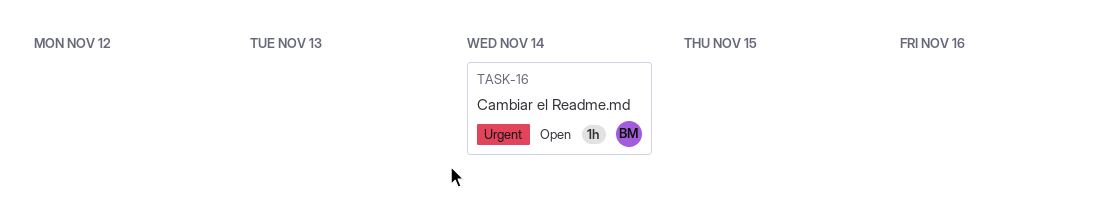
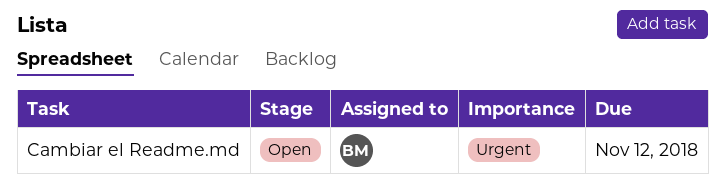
Cambiar el Readme.md, due: Nov 14 -> Nov 12

